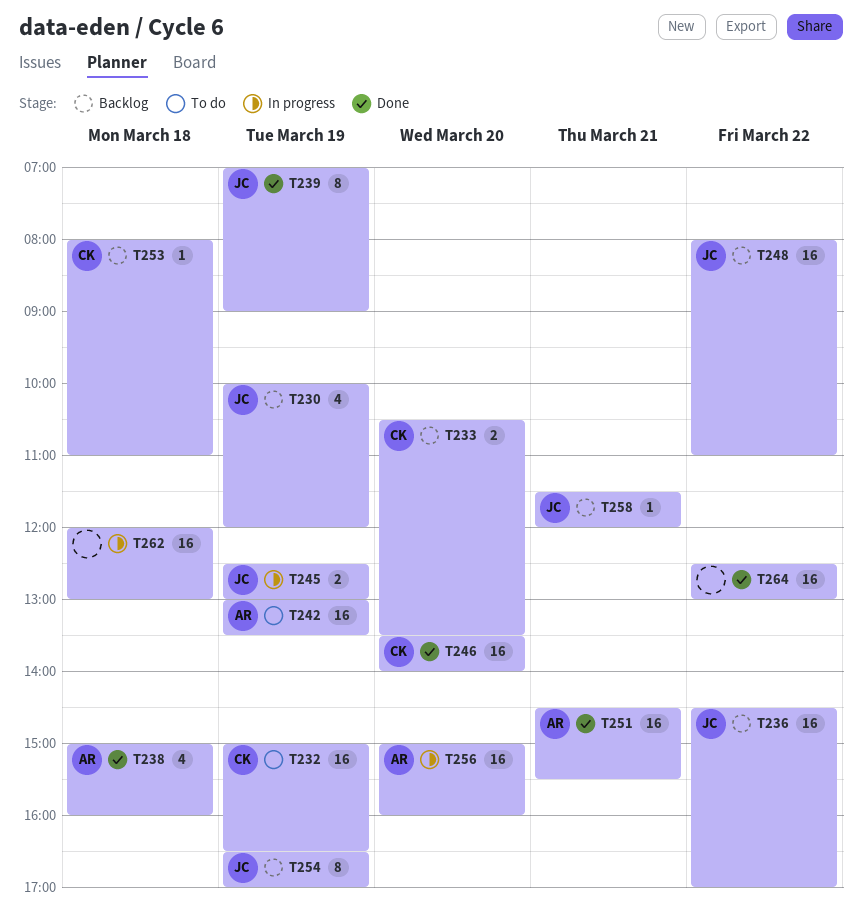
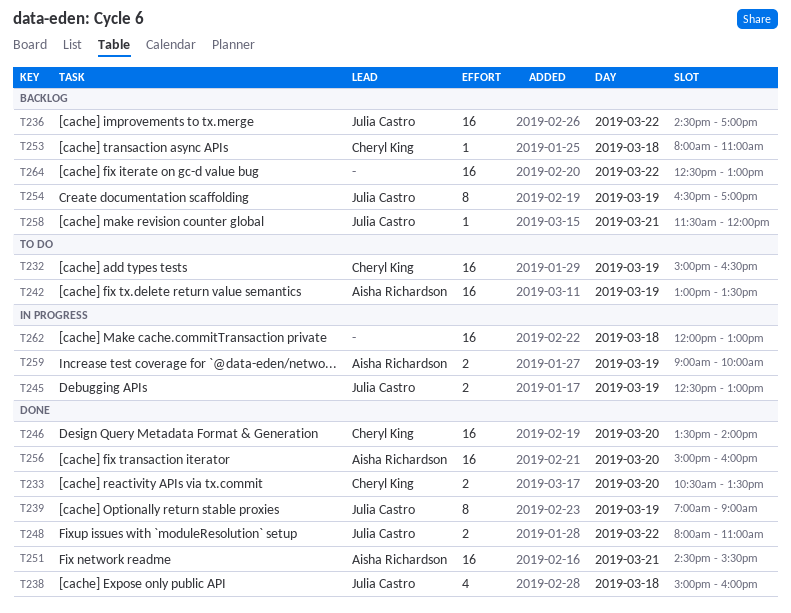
T230: present -> none
T233, status: Backlog -> Done
T238, owner: Aisha Richardson -> Julia Castro
T248, status: Backlog -> Done
T248, estimate: 16 -> 2
T256, status: In progress -> Done
T259: none -> present
T264, status: Done -> Backlog

